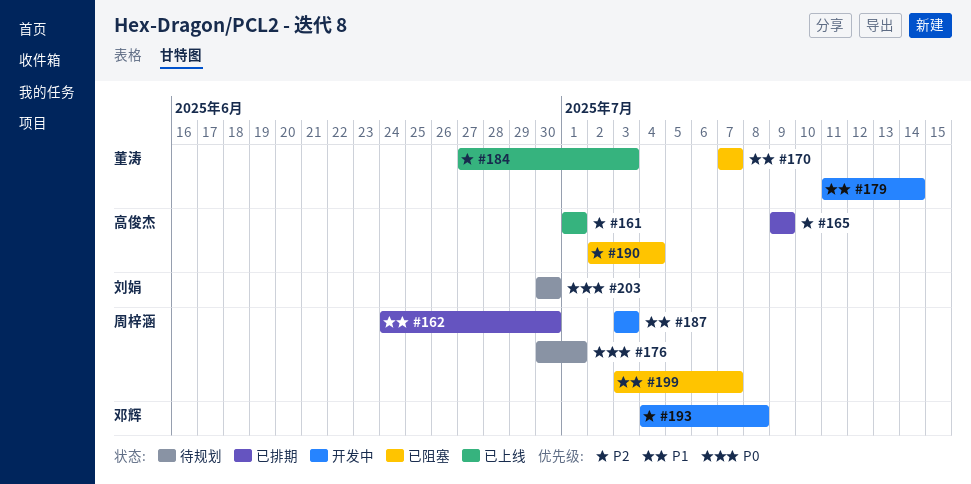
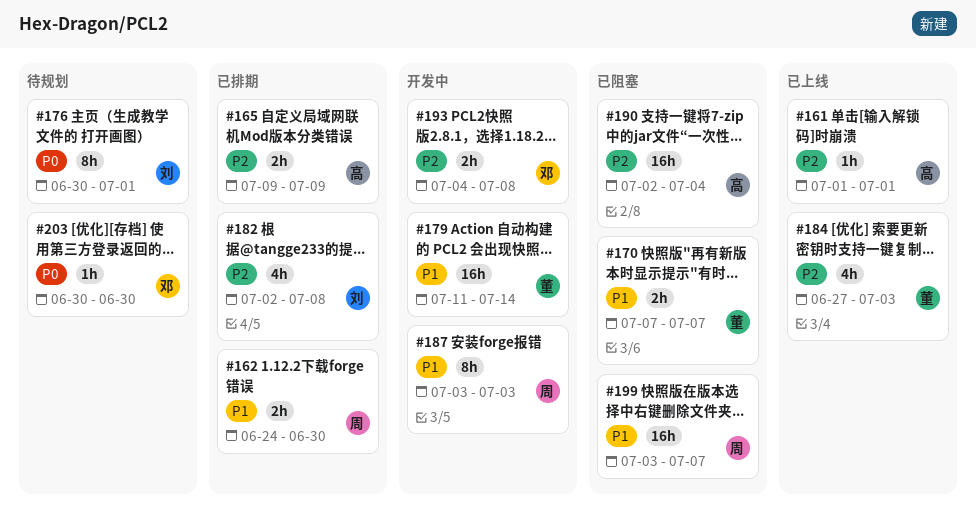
#176, owner: 周梓涵 -> 刘娟
#182: none -> present
#203, owner: 刘娟 -> 邓辉

